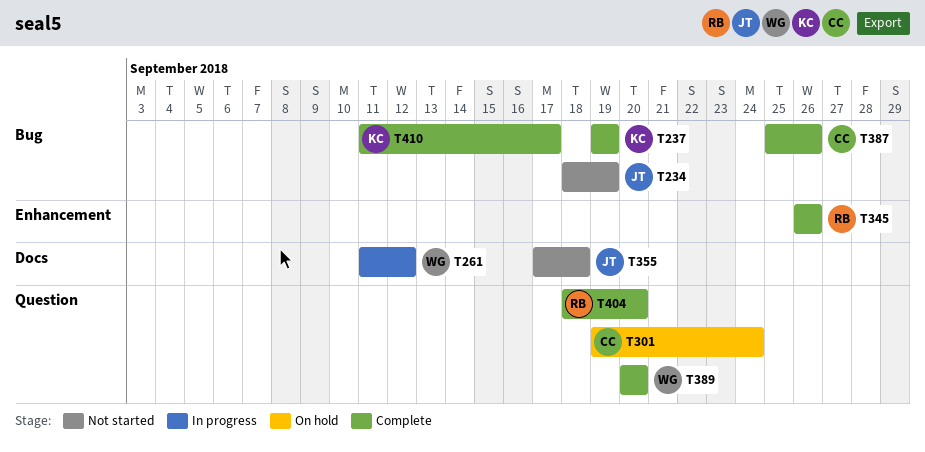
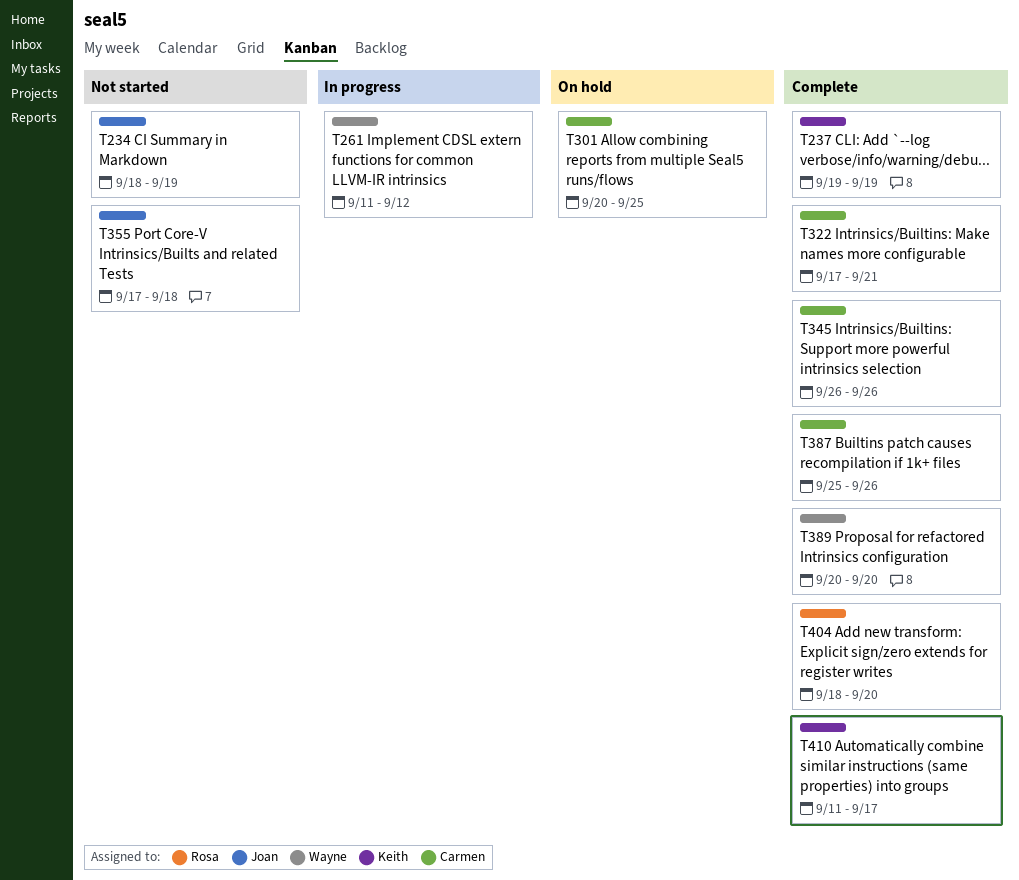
T301, start: Sep 19 -> Sep 20
T301, due: Sep 24 -> Sep 25
T322: none -> present
T345, owner: Rosa -> Carmen

